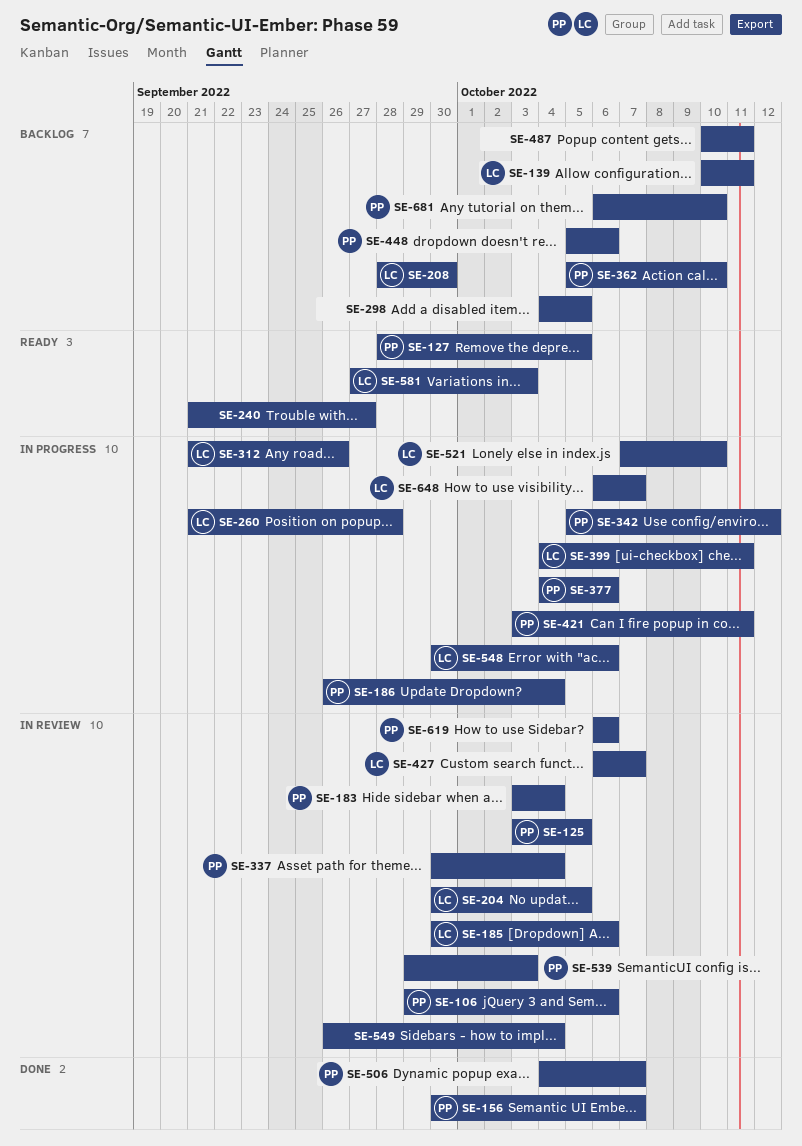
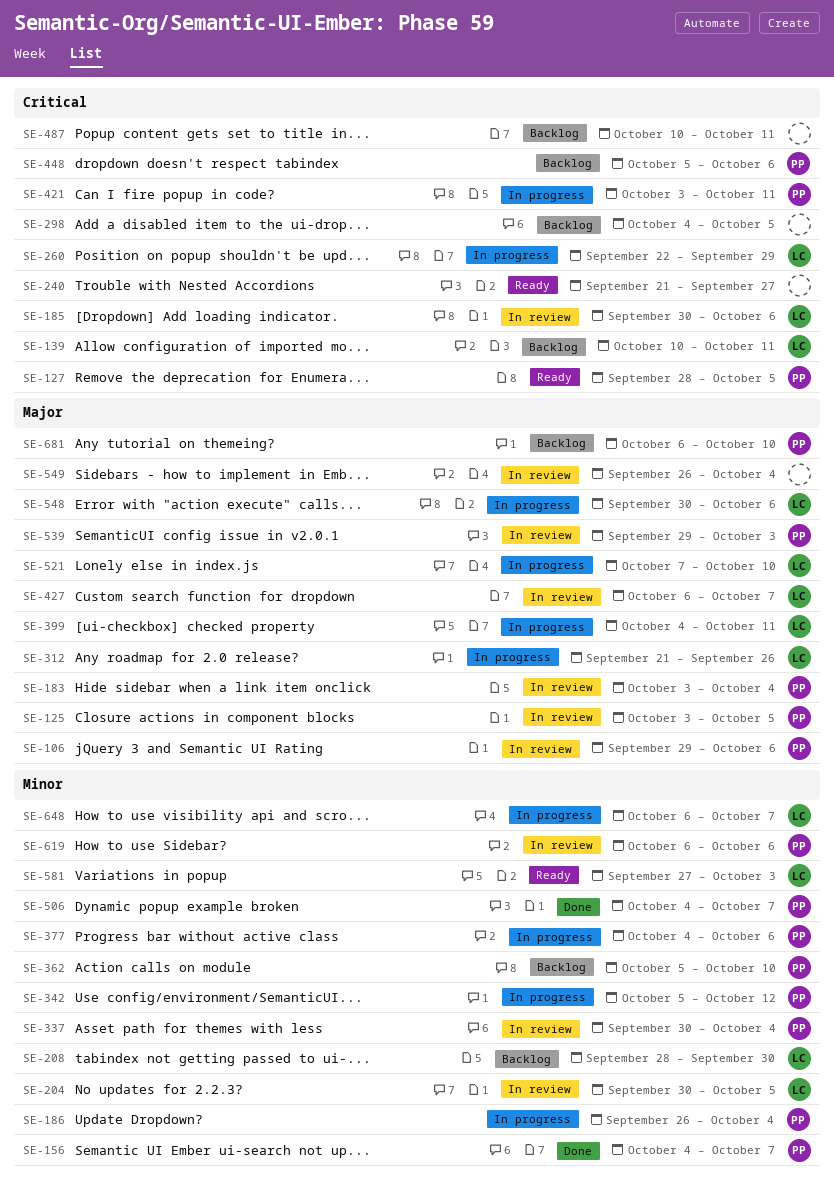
SE-156, start: Sep 30 -> Oct 4
SE-260, start: Sep 21 -> Sep 22
SE-260, due: Sep 28 -> Sep 29

